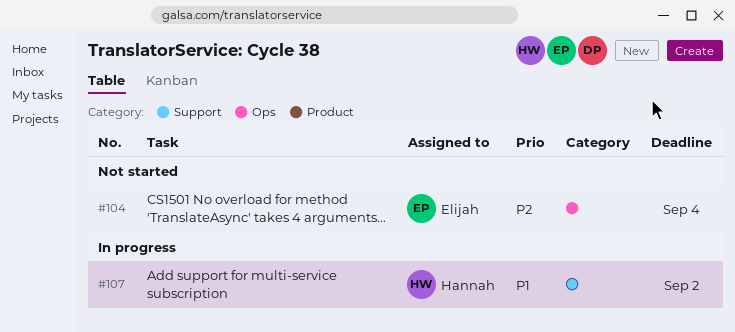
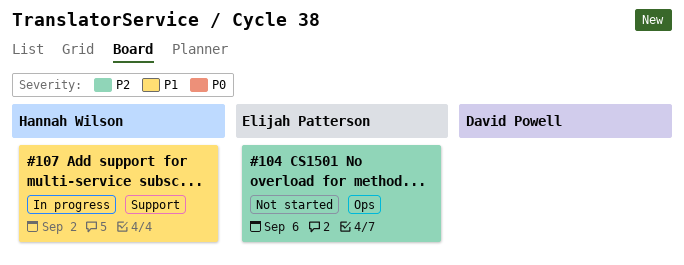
#104, due: Sep 4 -> Sep 6

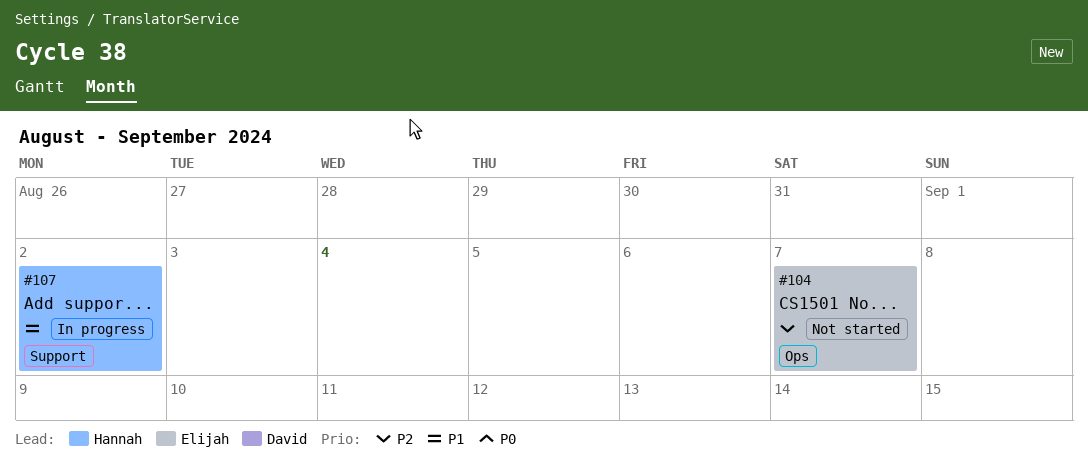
#104, due: Sep 6 -> Sep 7

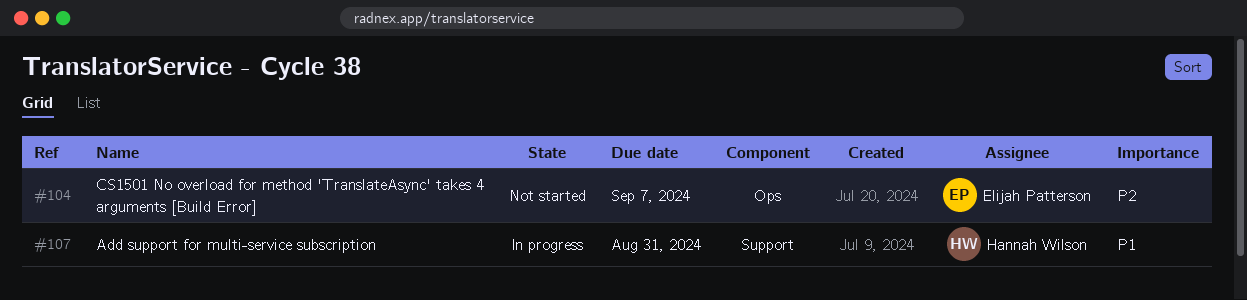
#107, due: Sep 2 -> Aug 31

